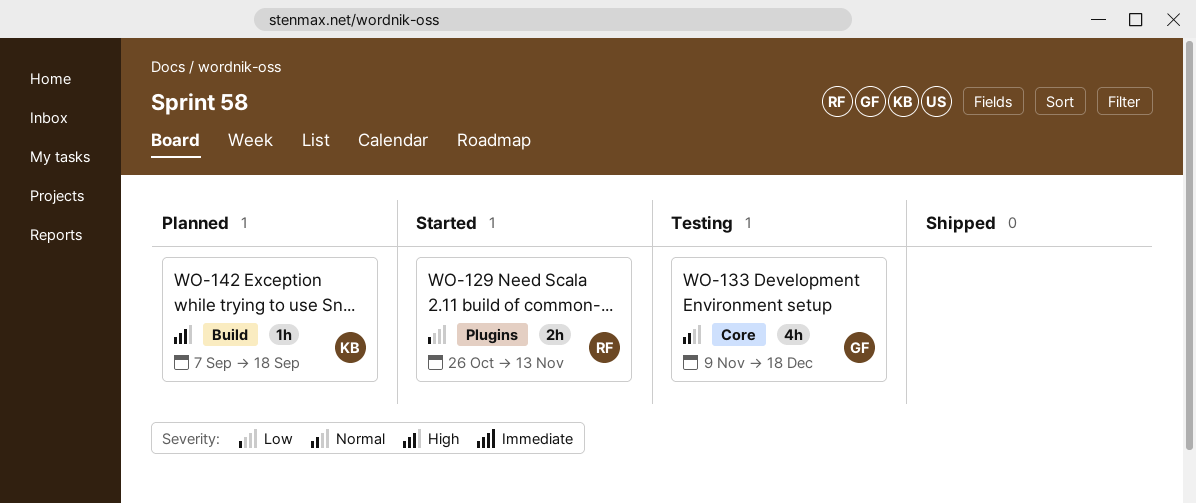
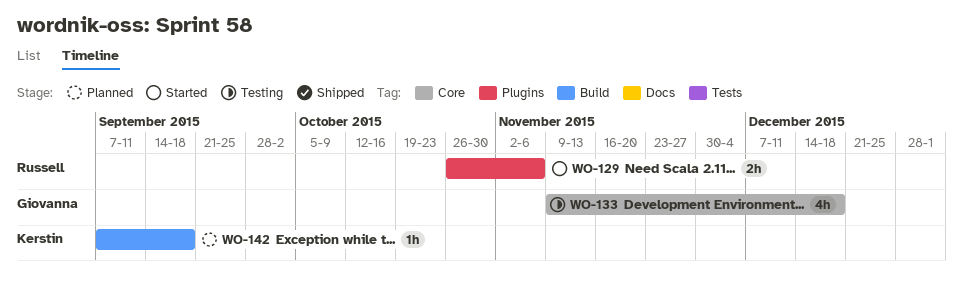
WO-129, due: Nov 13 -> Nov 6

